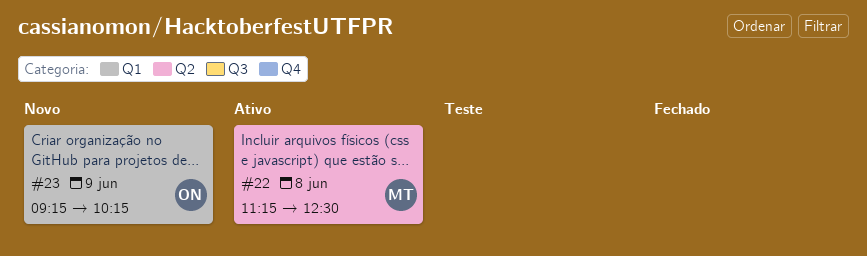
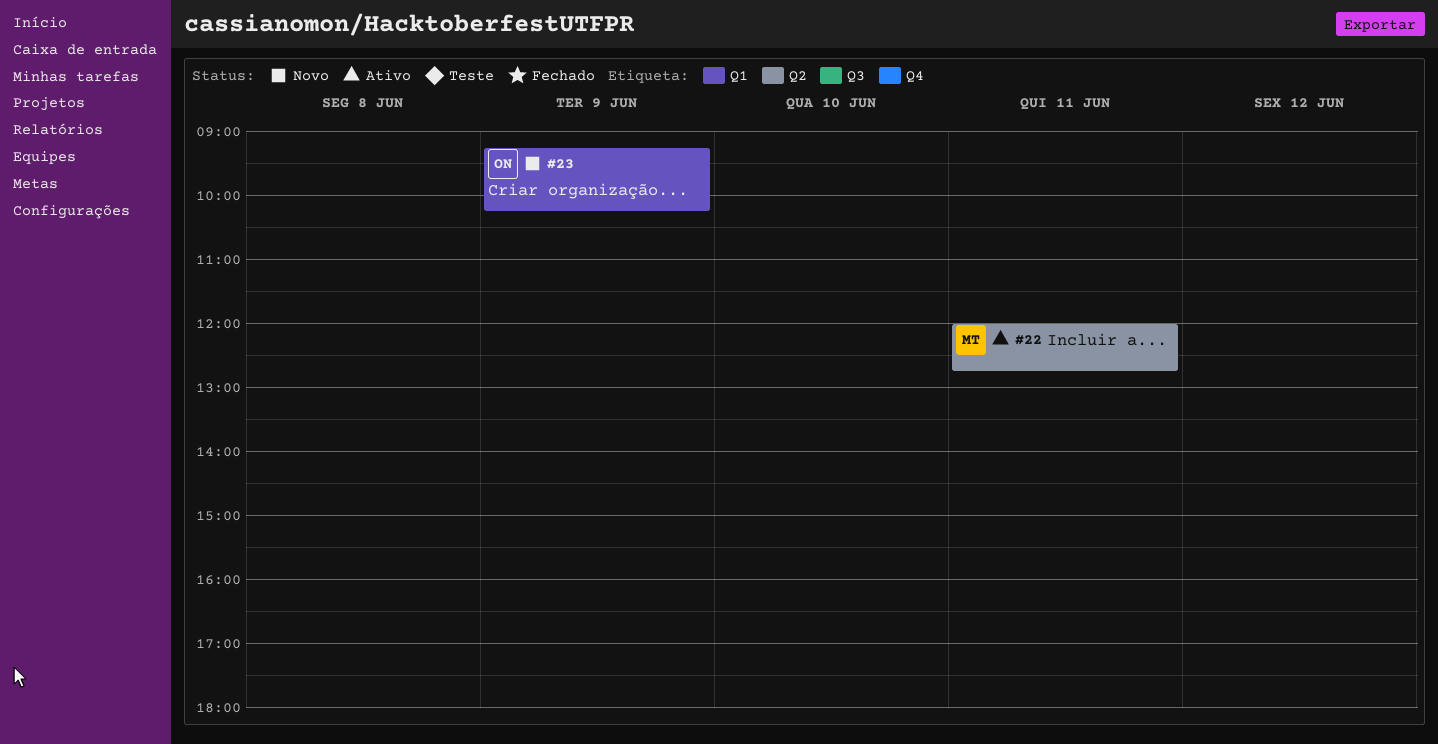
#22, day: Jun 8 -> Jun 11
#22, begins: 11:15 -> 12:00
#22, ends: 12:30 -> 12:45

